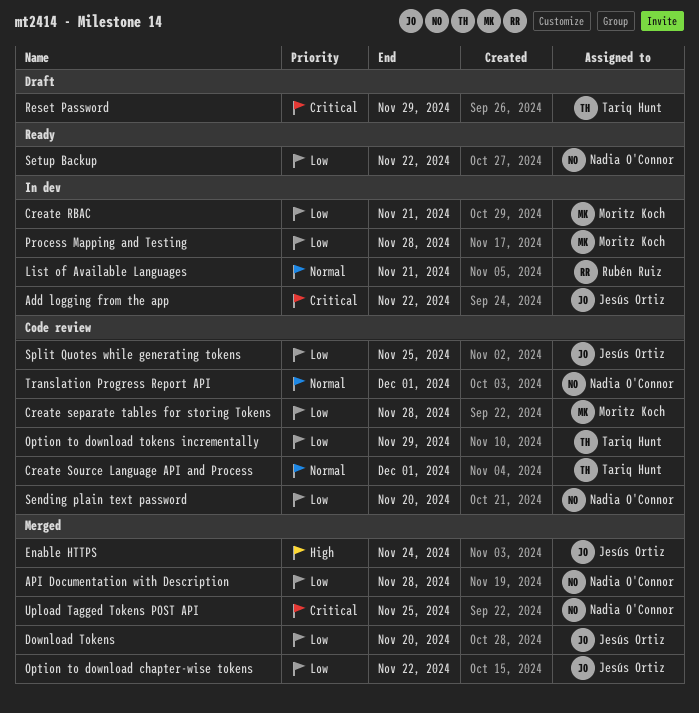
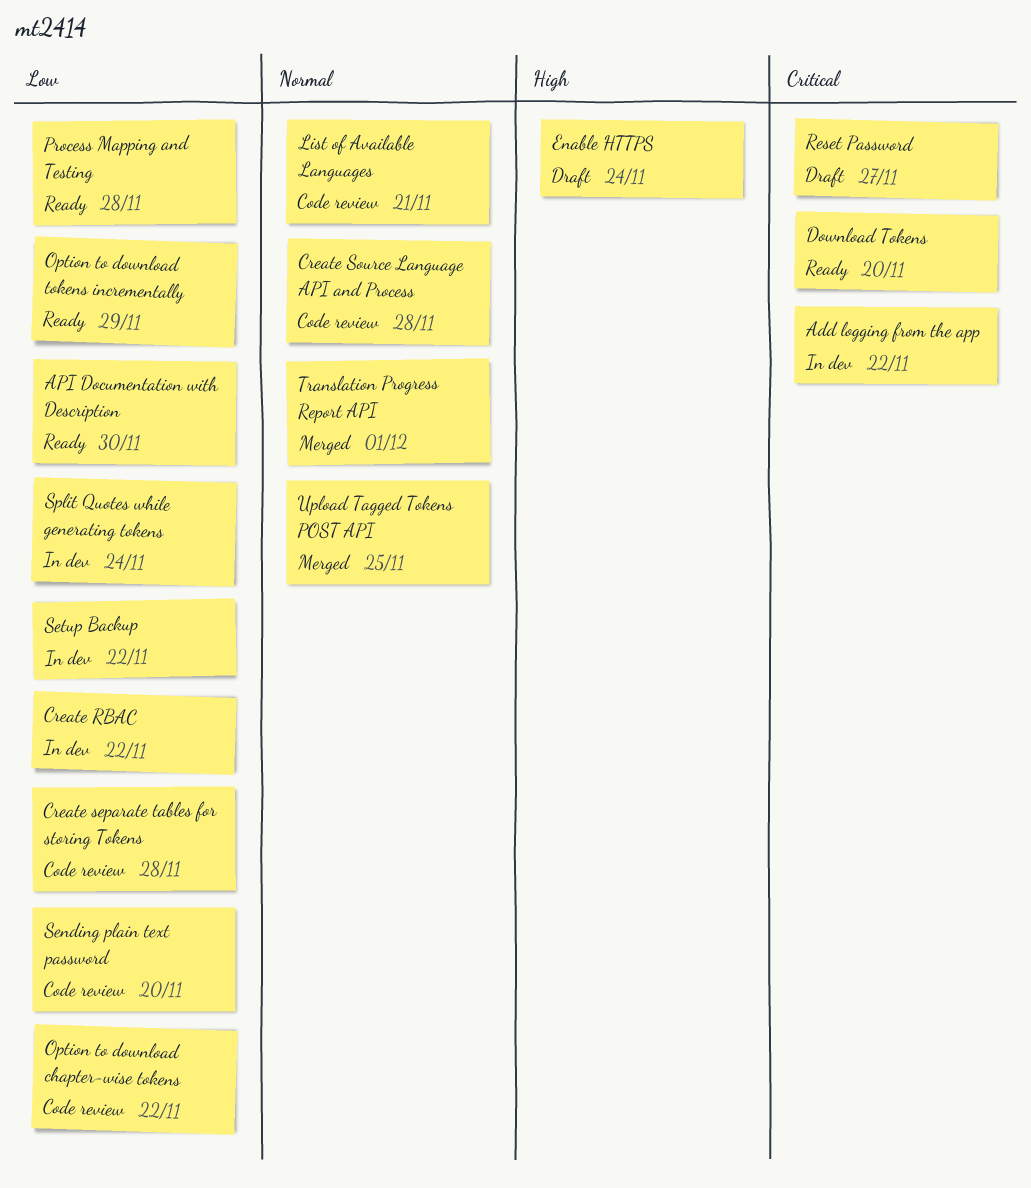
API Documentation with Description, status: Merged -> Ready
API Documentation with Description, due: Nov 28 -> Nov 30
Create RBAC, due: Nov 21 -> Nov 22
Create Source Language API and Process, due: Dec 1 -> Nov 28
Download Tokens, status: Merged -> Ready
Download Tokens, priority: Low -> Critical
Enable HTTPS, status: Merged -> Draft
List of Available Languages, status: In dev -> Code review
Option to download chapter-wise tokens, status: Merged -> Code review
Option to download tokens incrementally, status: Code review -> Ready
Process Mapping and Testing, status: In dev -> Ready
Reset Password, due: Nov 29 -> Nov 27
Setup Backup, status: Ready -> In dev
Split Quotes while generating tokens, status: Code review -> In dev
Split Quotes while generating tokens, due: Nov 25 -> Nov 24
Translation Progress Report API, status: Code review -> Merged
Upload Tagged Tokens POST API, priority: Critical -> Normal

